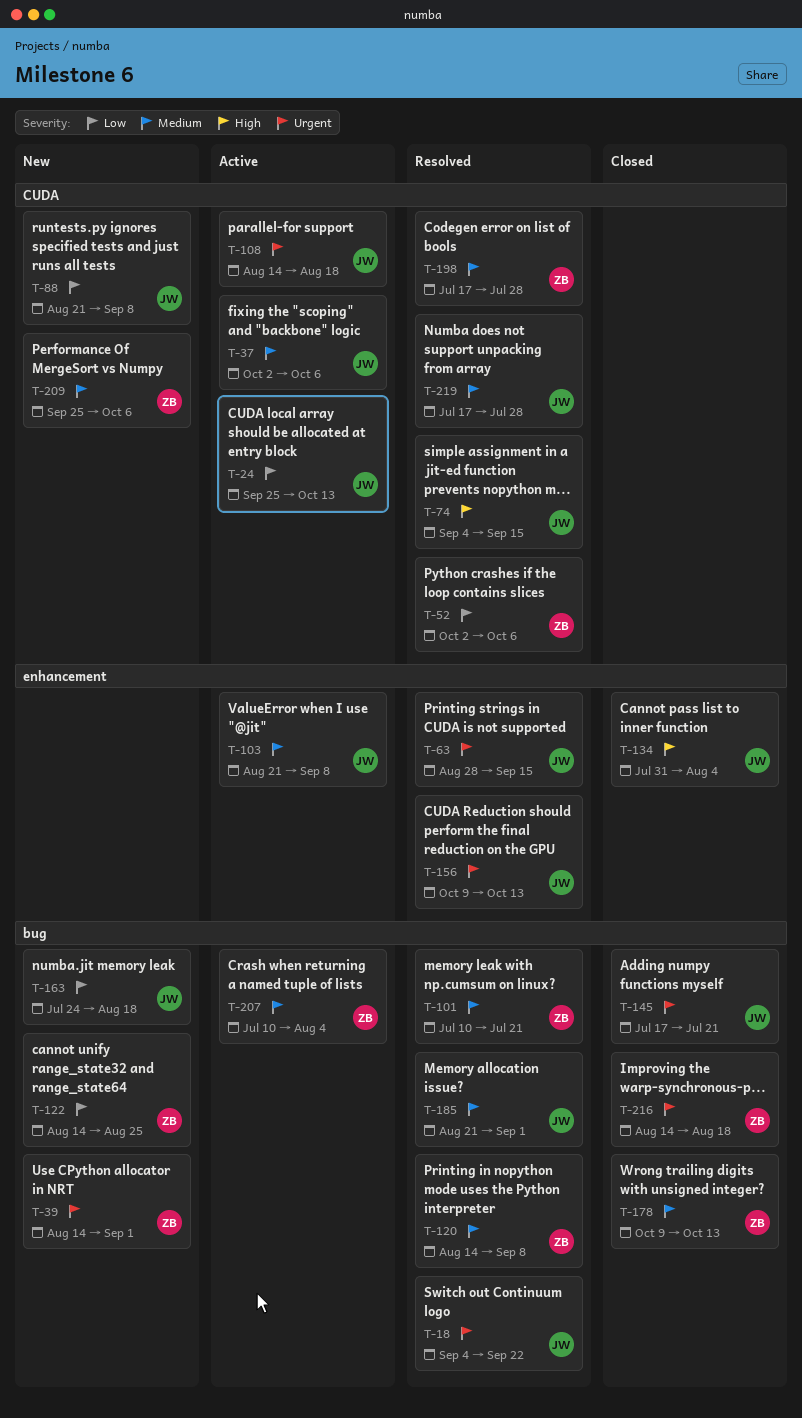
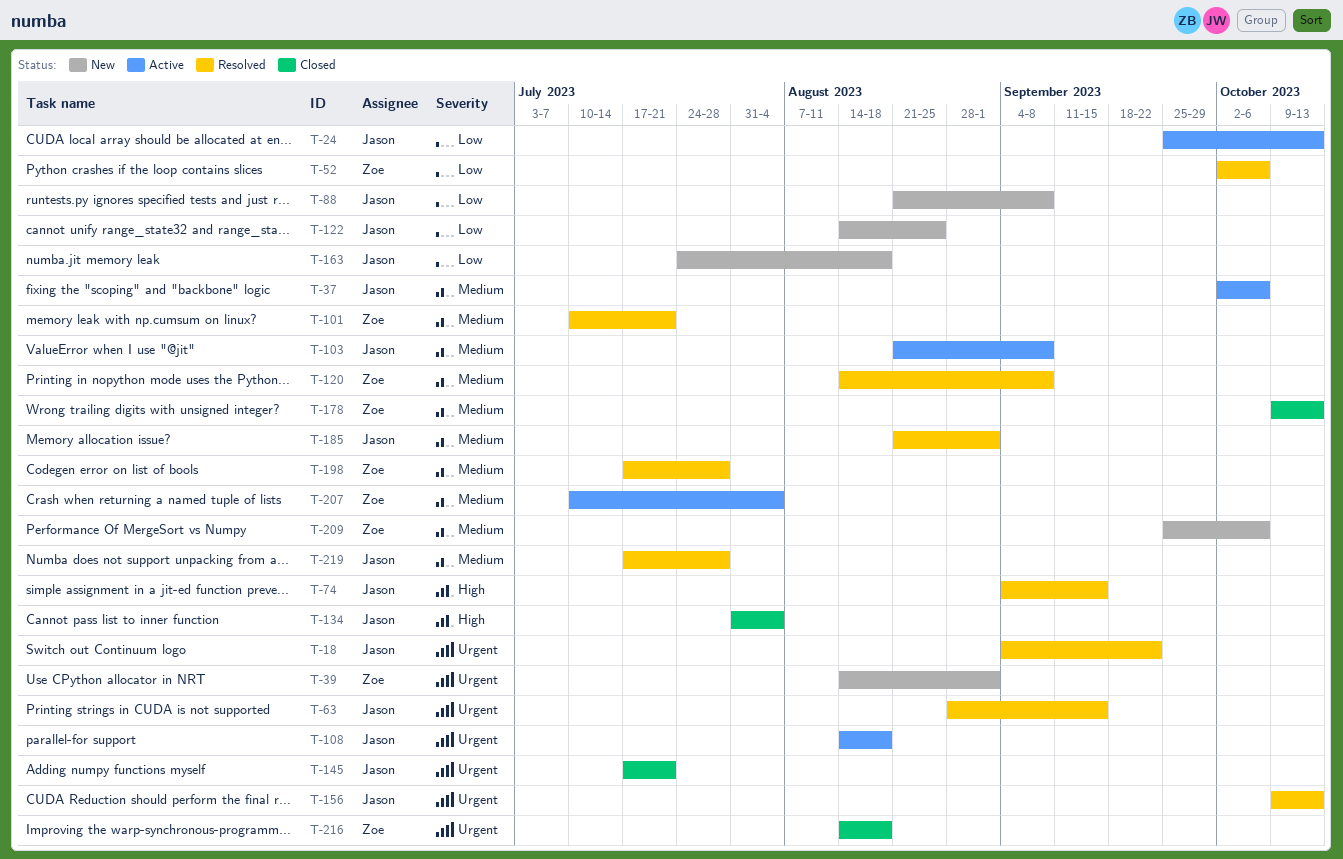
T-122, owner: Zoe -> Jason

